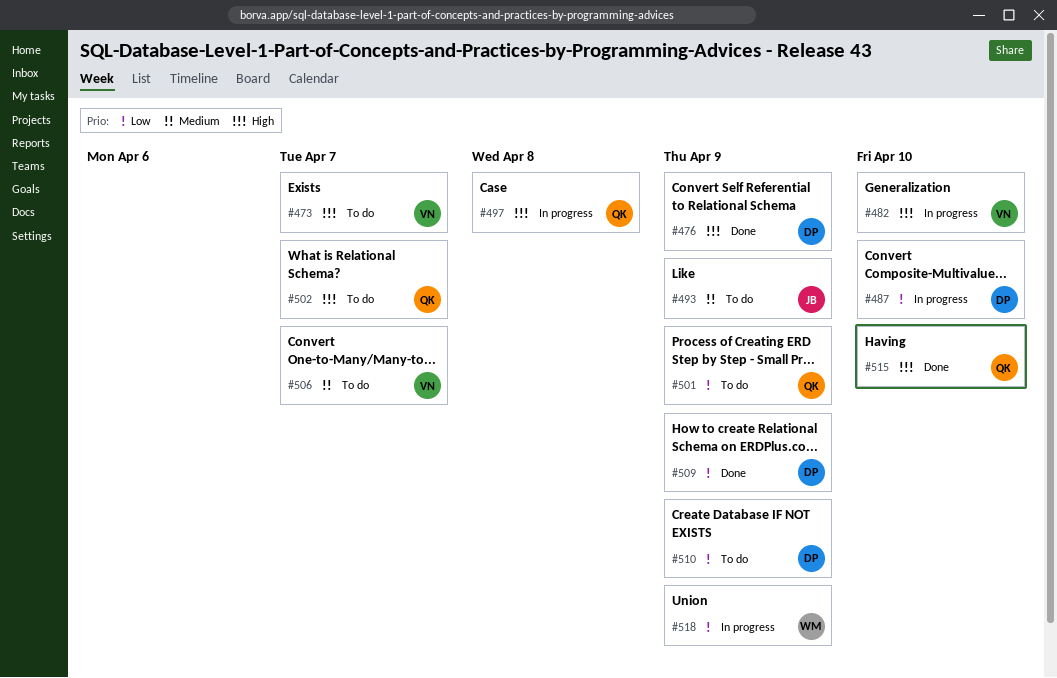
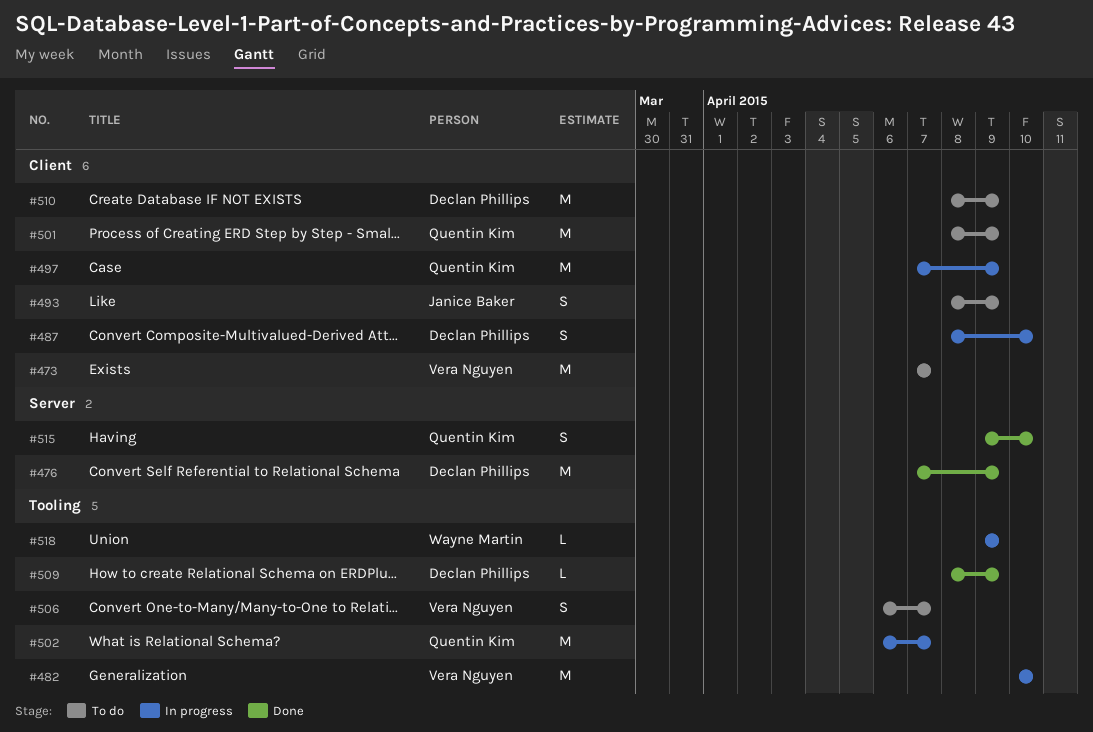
#497, due: Apr 8 -> Apr 9
#502, status: To do -> In progress

